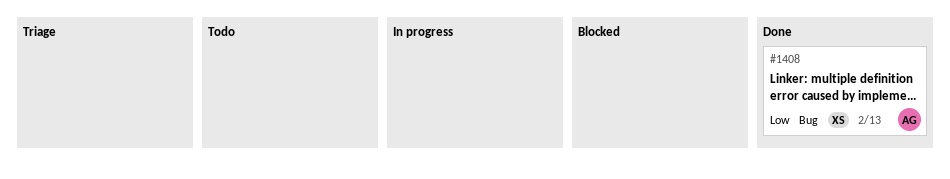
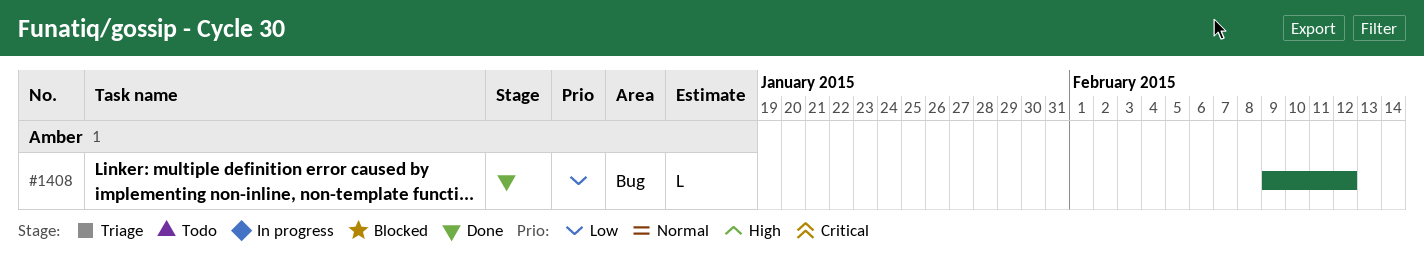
#1408, estimate: XS -> L
#1408, due: Feb 13 -> Feb 12

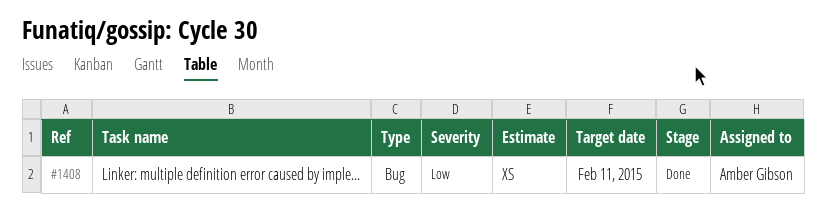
#1408, estimate: L -> XS
#1408, due: Feb 12 -> Feb 11

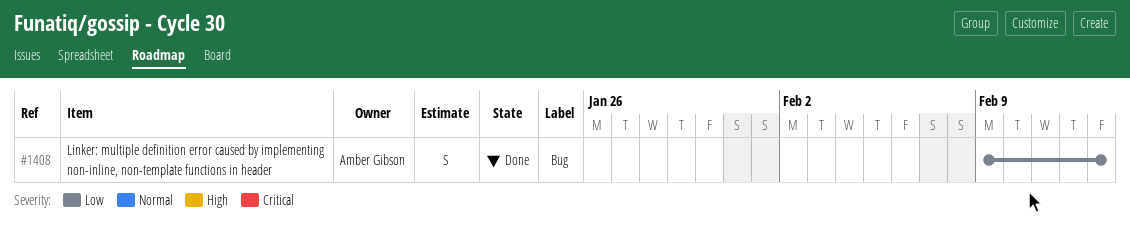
#1408, estimate: XS -> S
#1408, due: Feb 11 -> Feb 13

